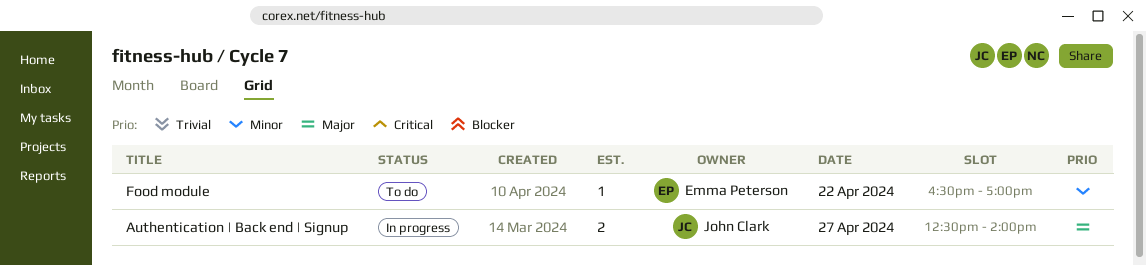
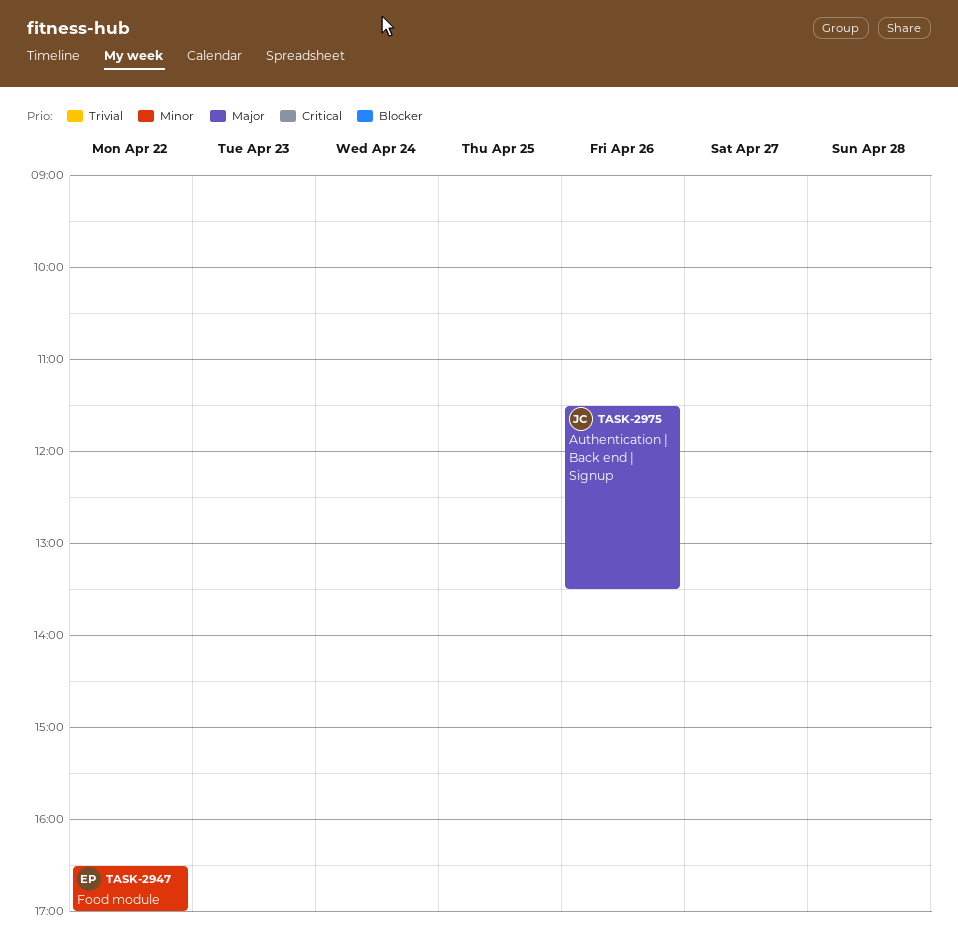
Authentication | Back end | Signup, day: Apr 27 -> Apr 26
Authentication | Back end | Signup, begins: 12:30 -> 11:30
Authentication | Back end | Signup, ends: 14:00 -> 13:30

